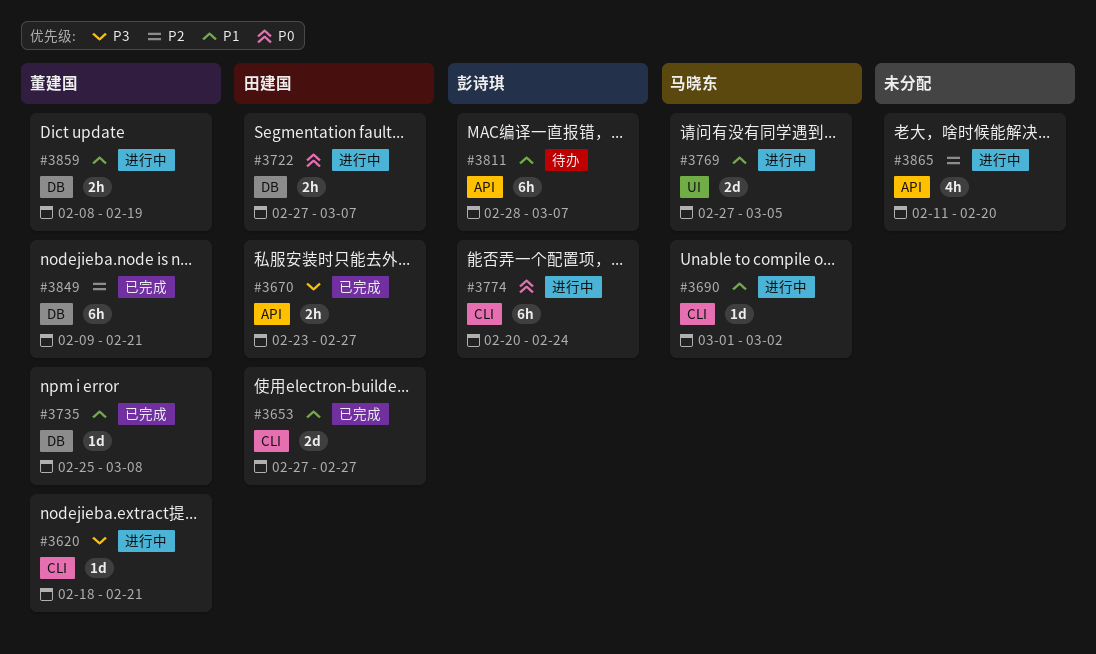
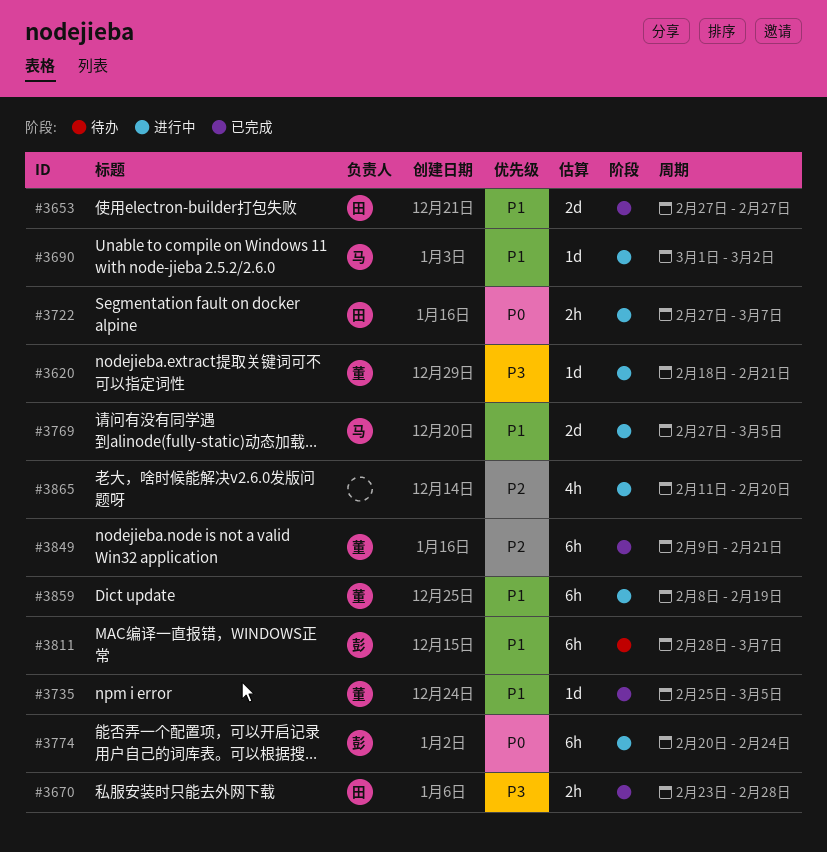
#3670, due: Feb 27 -> Feb 28
#3735, due: Mar 8 -> Mar 5
#3859, estimate: 2h -> 6h

